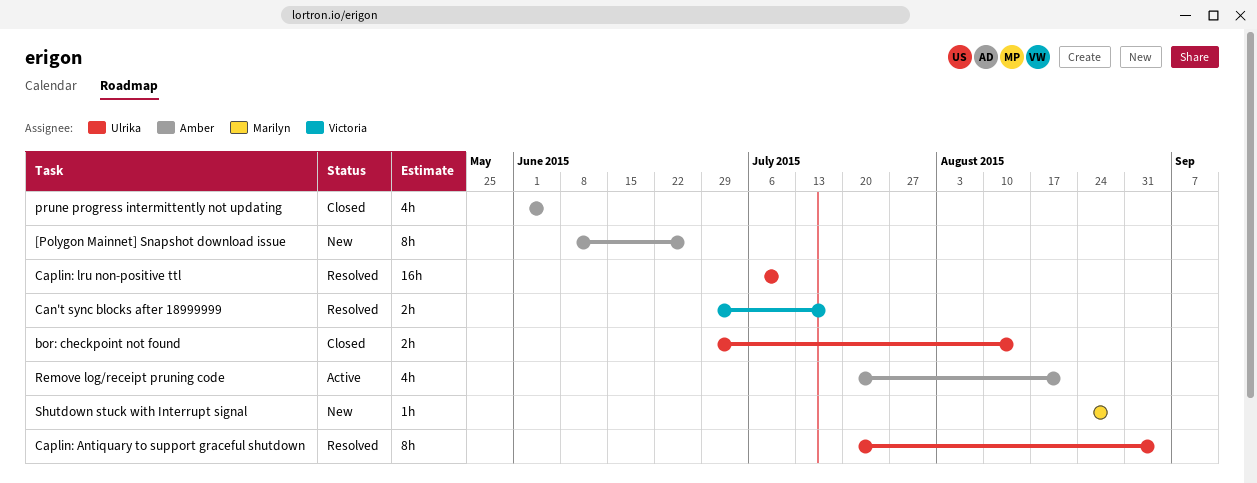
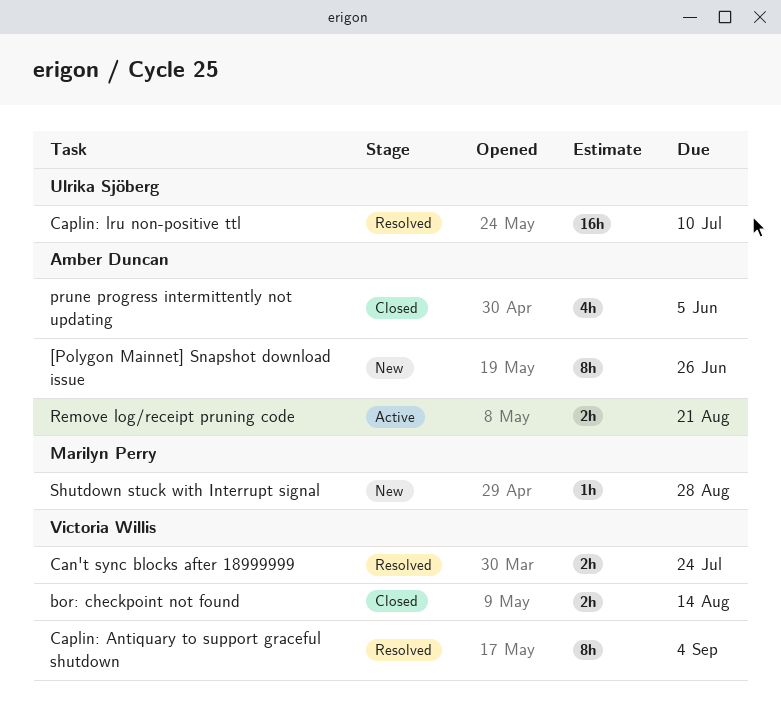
bor: checkpoint not found, owner: Ulrika Sjöberg -> Victoria Willis
Can't sync blocks after 18999999, due: Jul 17 -> Jul 24
Caplin: Antiquary to support graceful shutdown, owner: Ulrika Sjöberg -> Victoria Willis
Remove log/receipt pruning code, estimate: 4h -> 2h

